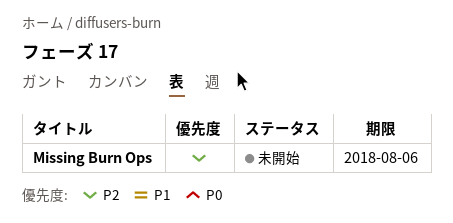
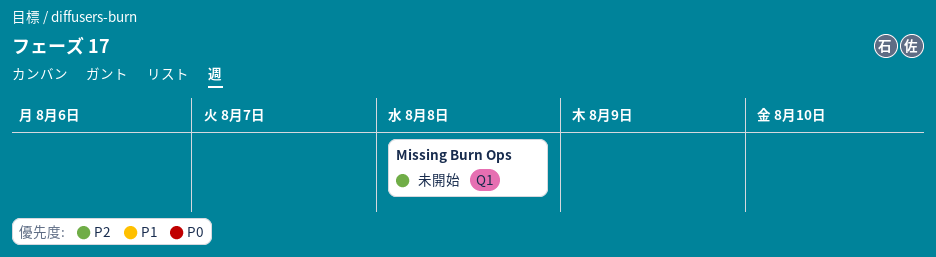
Missing Burn Ops, due: Aug 6 -> Aug 8

